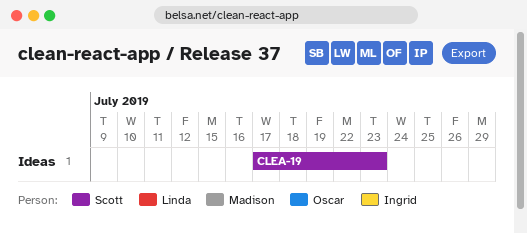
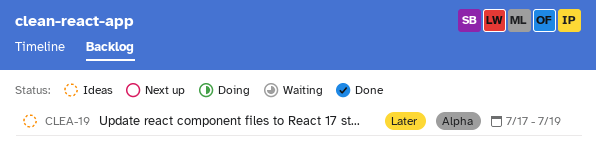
CLEA-19, due: Jul 23 -> Jul 19

